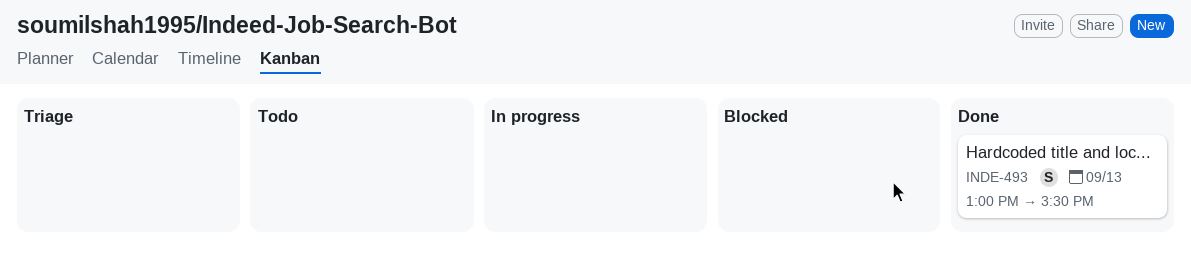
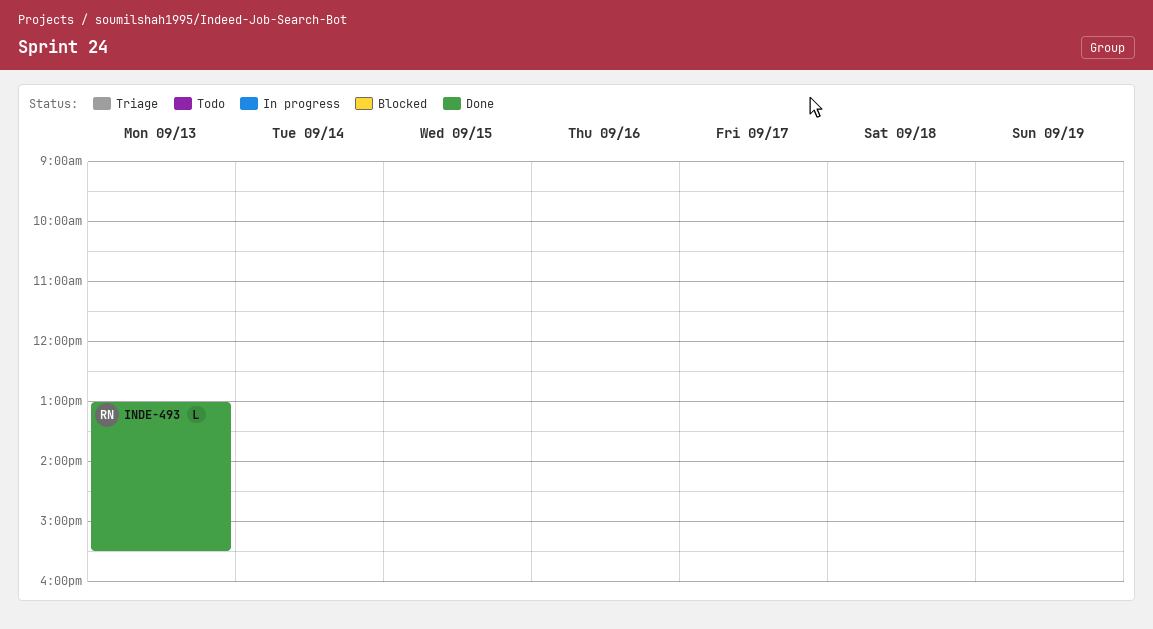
INDE-493, estimate: S -> L

